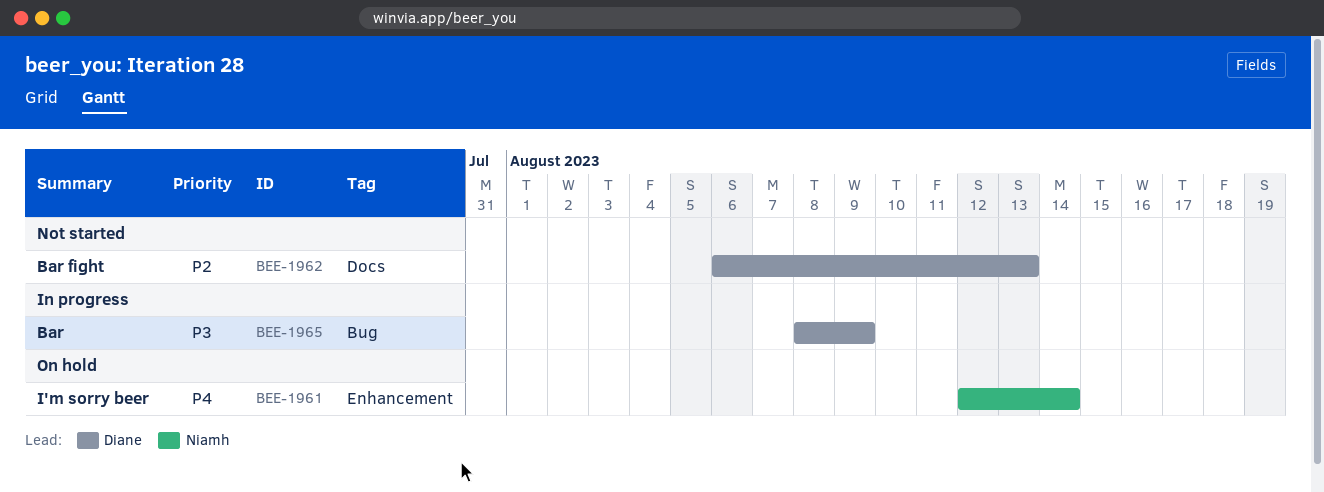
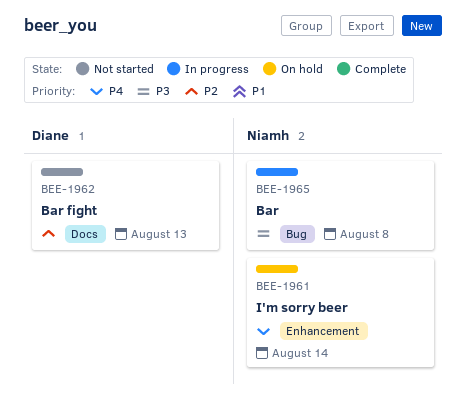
BEE-1965, owner: Diane -> Niamh
BEE-1965, due: Aug 9 -> Aug 8

